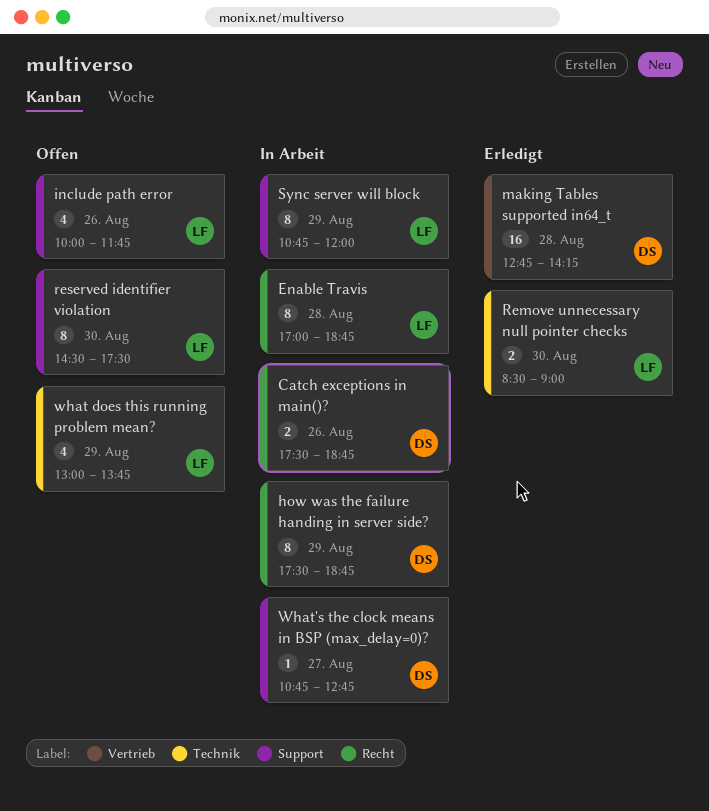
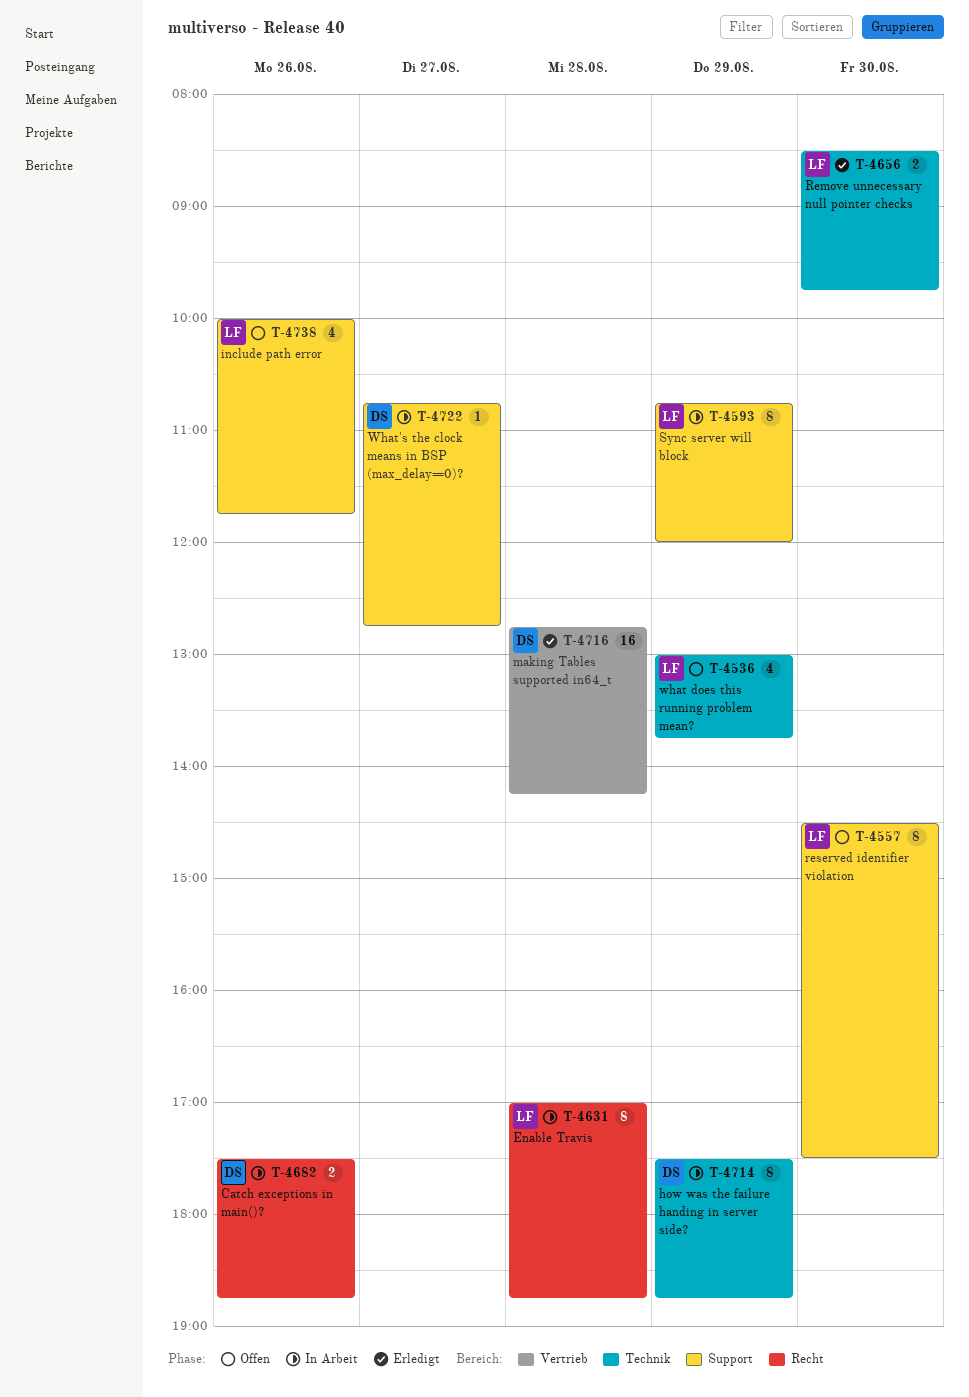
how was the failure handing in server side?, label: Recht -> Technik
Remove unnecessary null pointer checks, ends: 09:00 -> 09:45

